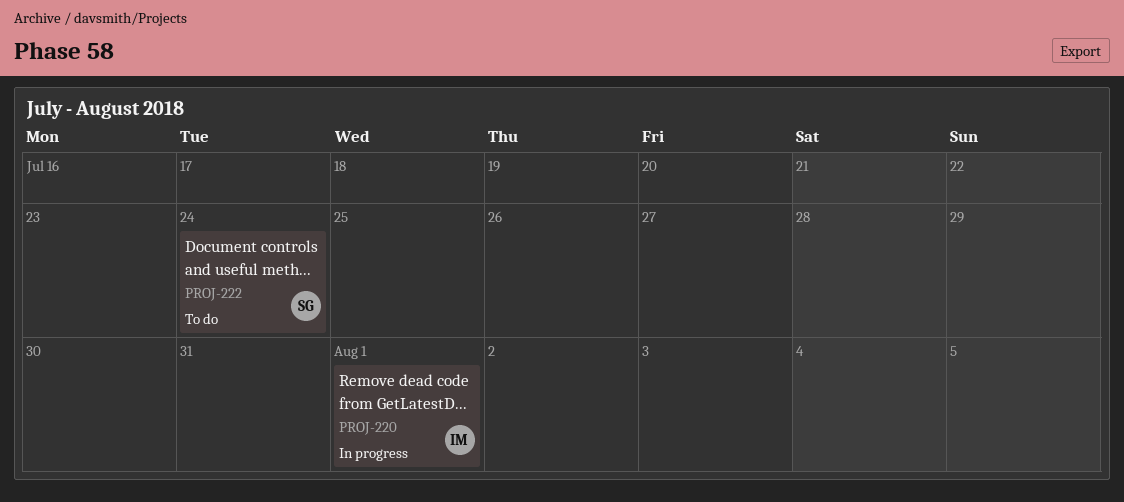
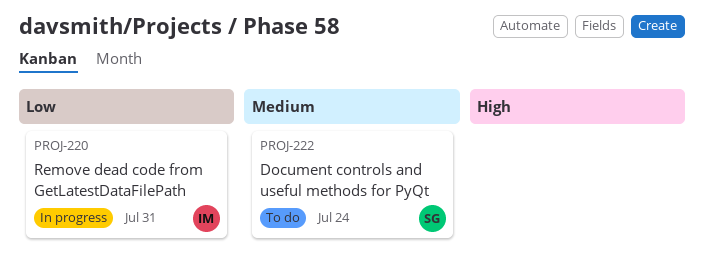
PROJ-220, due: Aug 1 -> Jul 31

